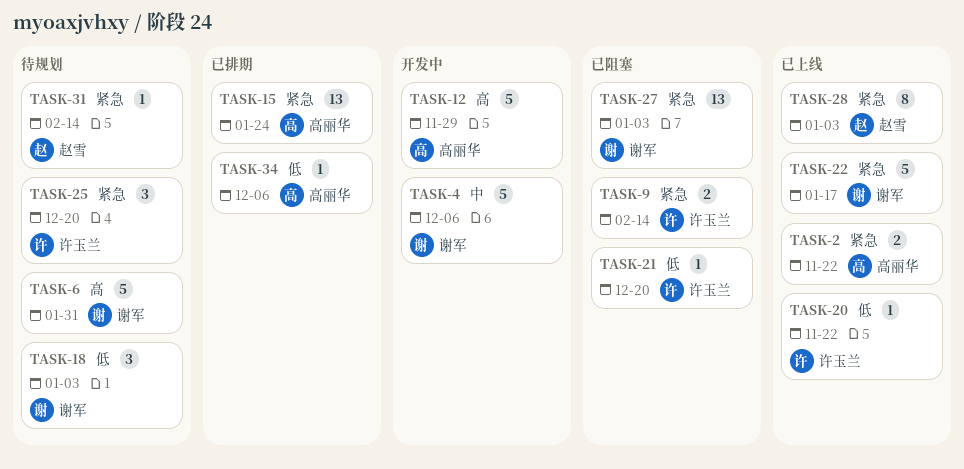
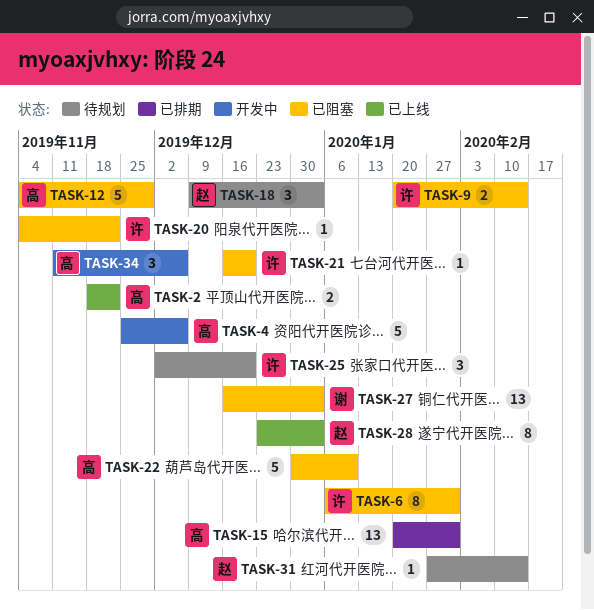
TASK-4, owner: 谢军 -> 高丽华
TASK-6, status: 待规划 -> 已阻塞
TASK-6, owner: 谢军 -> 许玉兰
TASK-6, estimate: 5 -> 8
TASK-12, status: 开发中 -> 已阻塞
TASK-15, due: Jan 24 -> Jan 31
TASK-18, owner: 谢军 -> 赵雪
TASK-20, status: 已上线 -> 已阻塞
TASK-22, status: 已上线 -> 已阻塞
TASK-22, owner: 谢军 -> 高丽华
TASK-22, due: Jan 17 -> Jan 10
TASK-34, status: 已排期 -> 开发中
TASK-34, estimate: 1 -> 3

